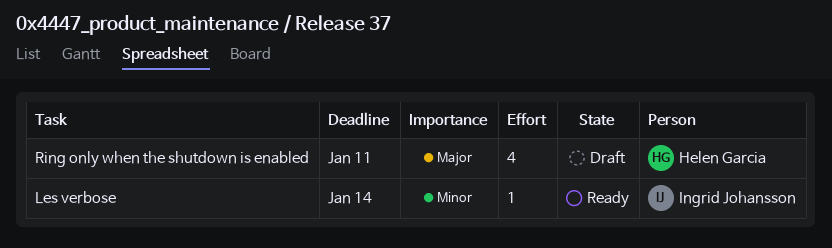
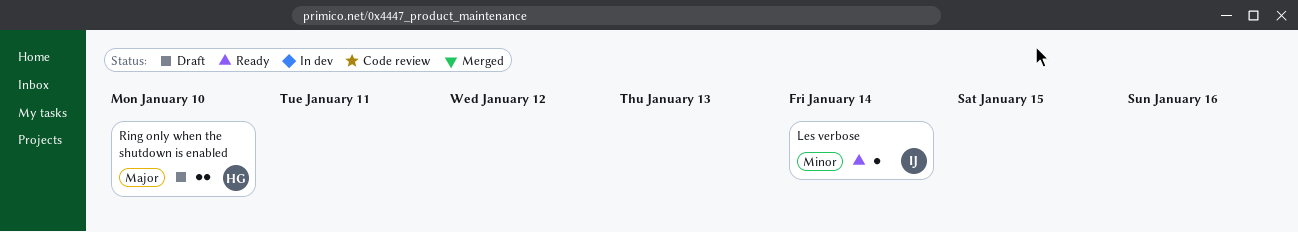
Ring only when the shutdown is enabled, estimate: 4 -> 2
Ring only when the shutdown is enabled, due: Jan 11 -> Jan 10

